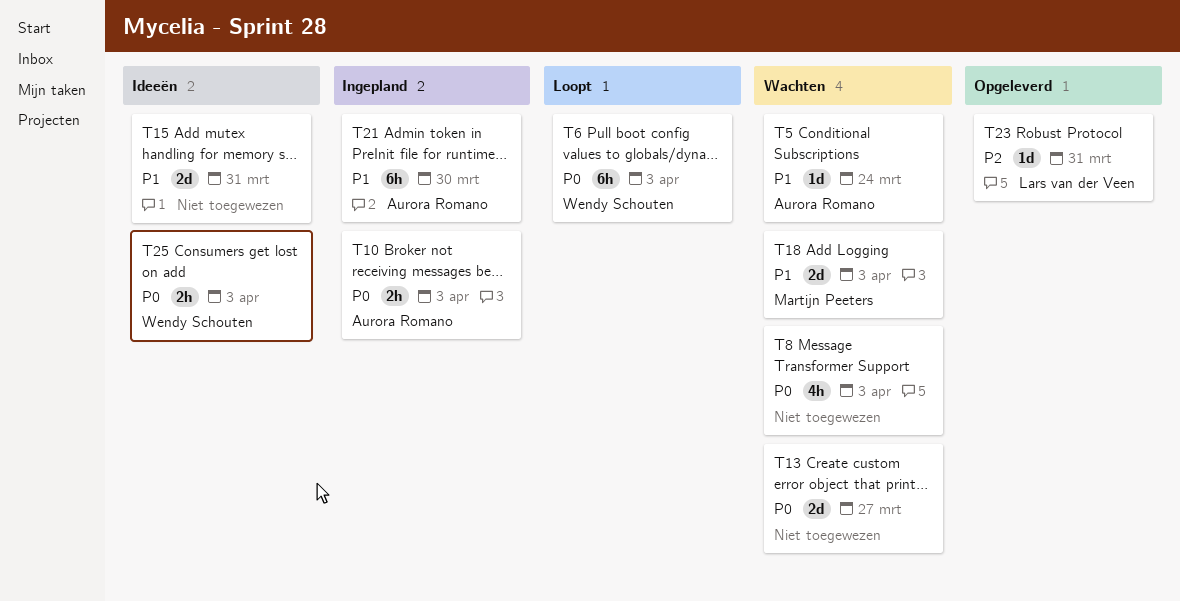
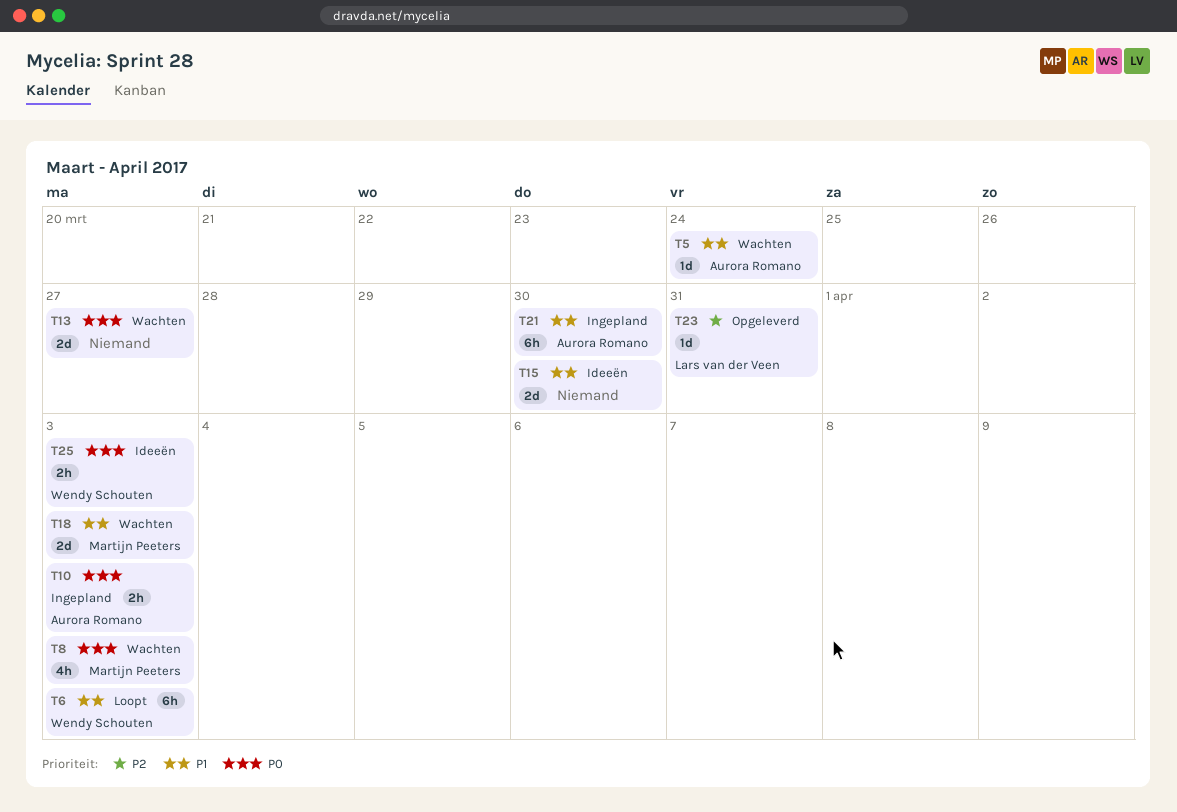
T6, priority: P0 -> P1
T8, owner: none -> Martijn Peeters
T15, due: Mar 31 -> Mar 30

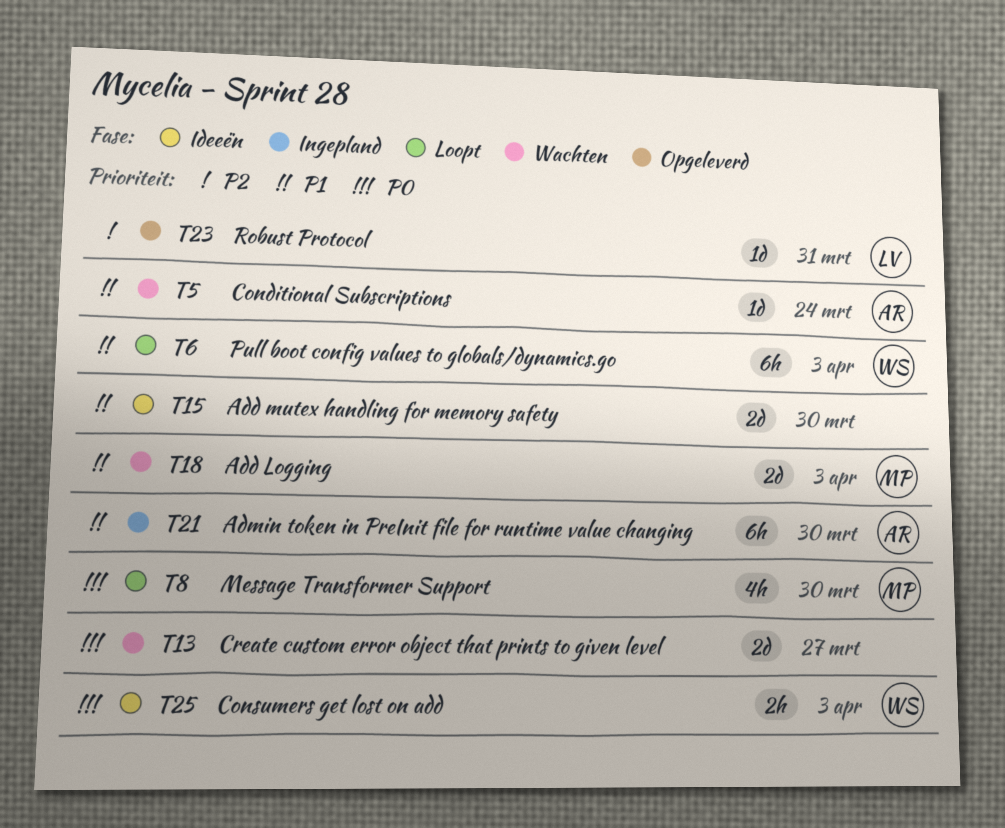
T8, status: Wachten -> Loopt
T8, due: Apr 3 -> Mar 30
T10: present -> none

